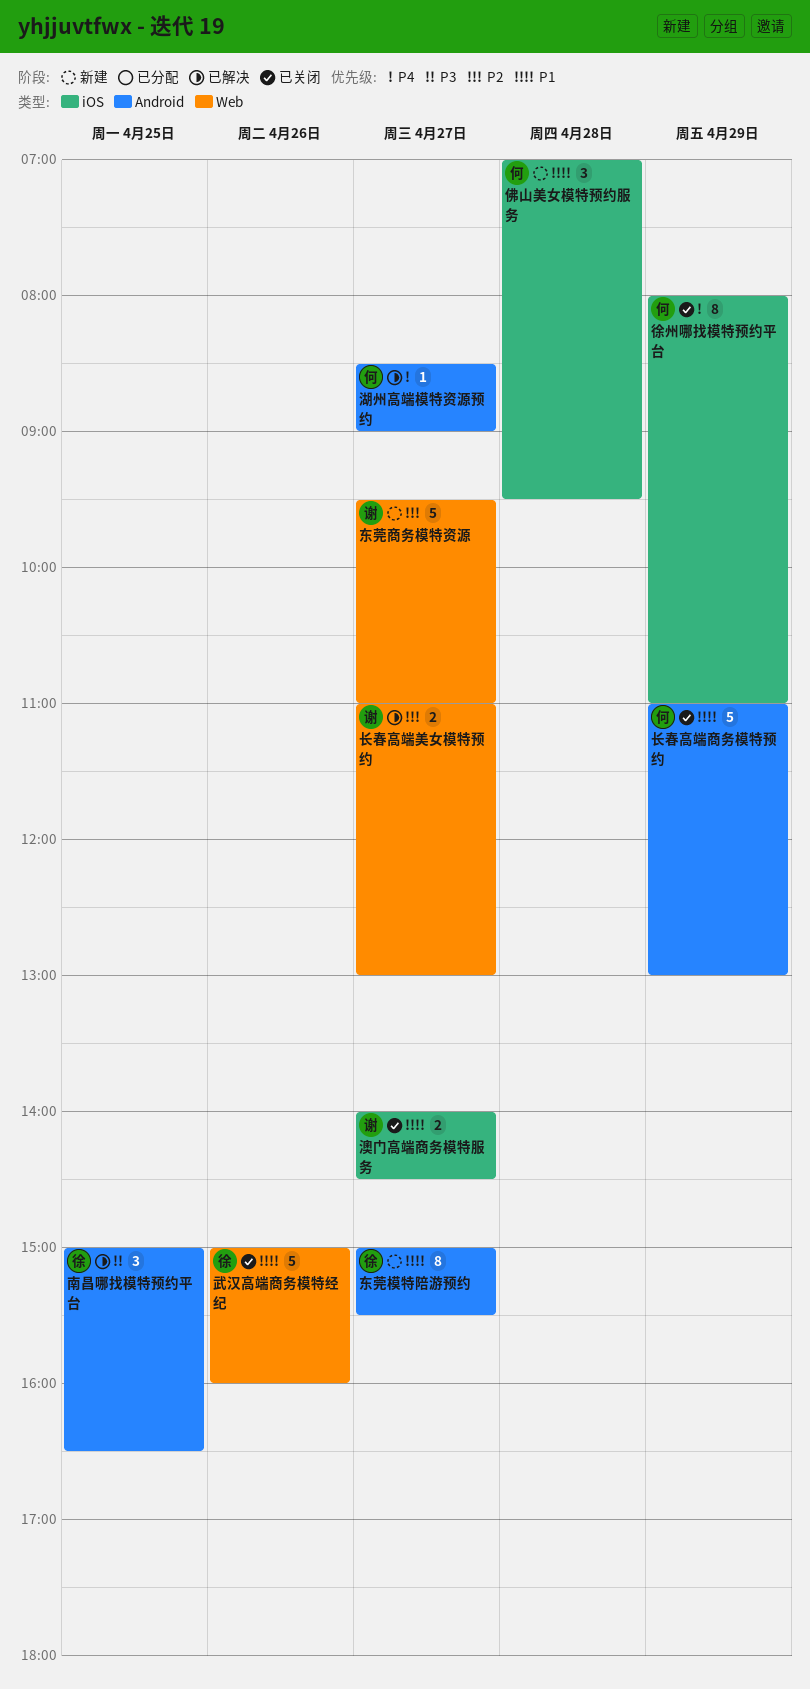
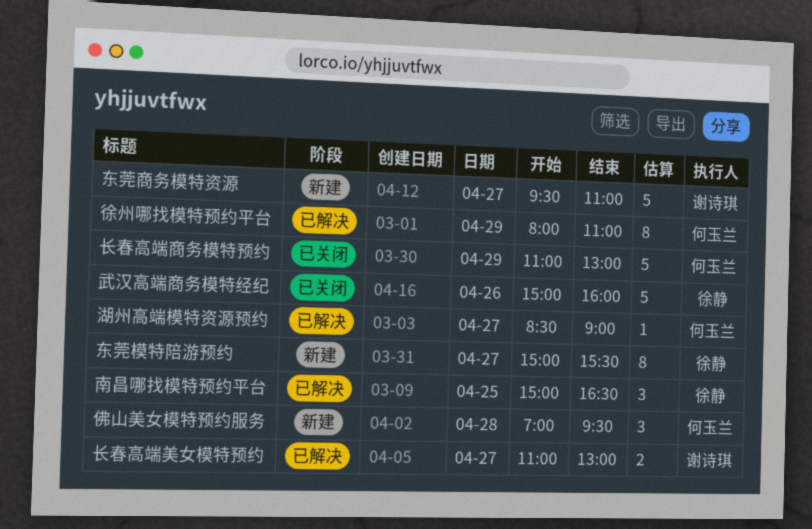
徐州哪找模特预约平台, status: 已关闭 -> 已解决
澳门高端商务模特服务: present -> none

